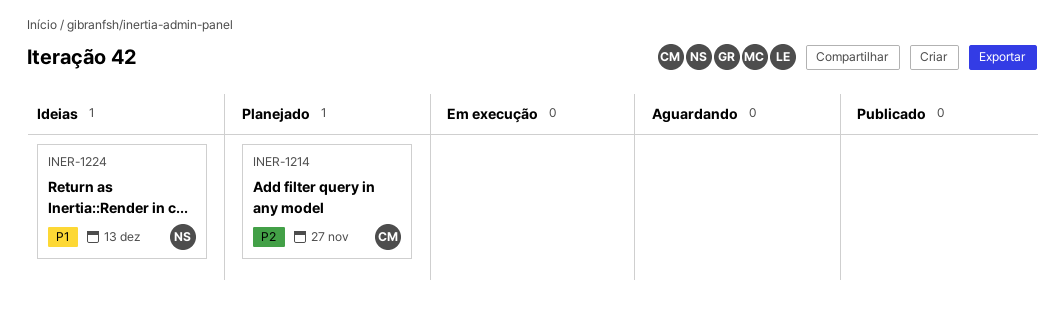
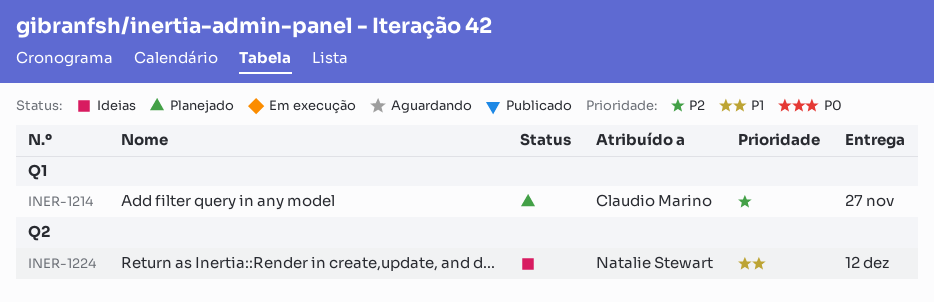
INER-1224, due: Dec 13 -> Dec 12

